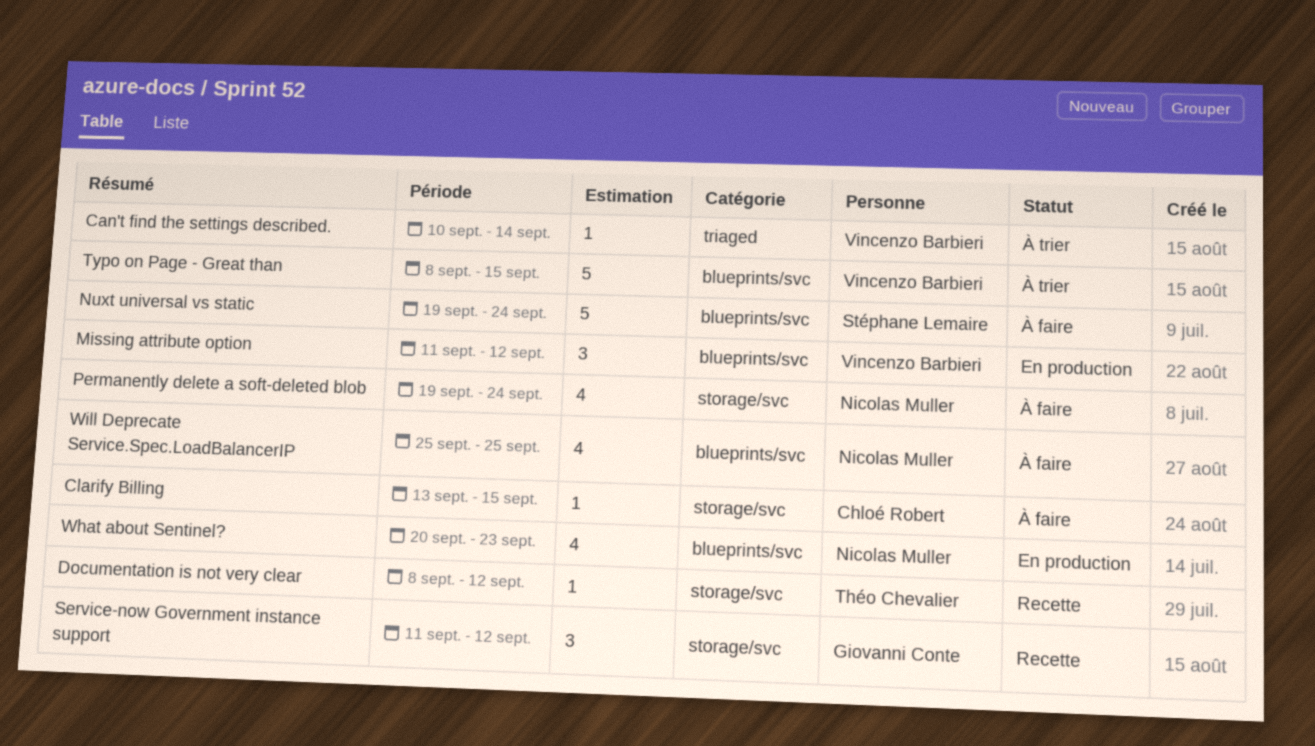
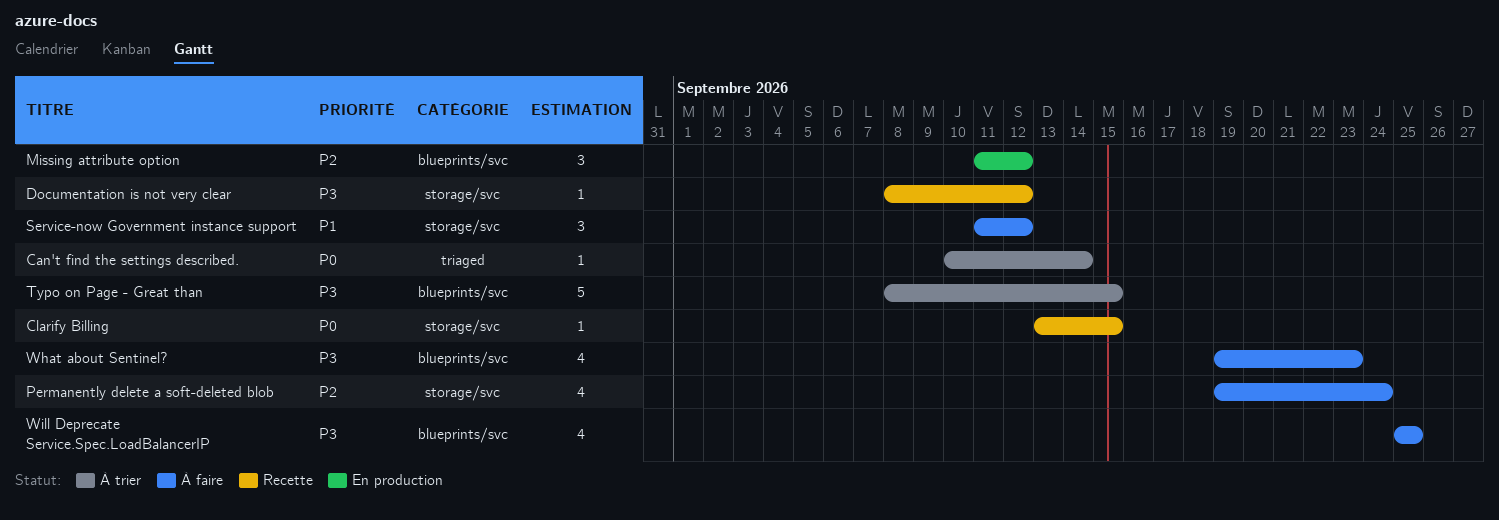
Clarify Billing, status: À faire -> Recette
Nuxt universal vs static: present -> none
Service-now Government instance support, status: Recette -> À faire
What about Sentinel?, status: En production -> À faire
What about Sentinel?, start: Sep 20 -> Sep 19

